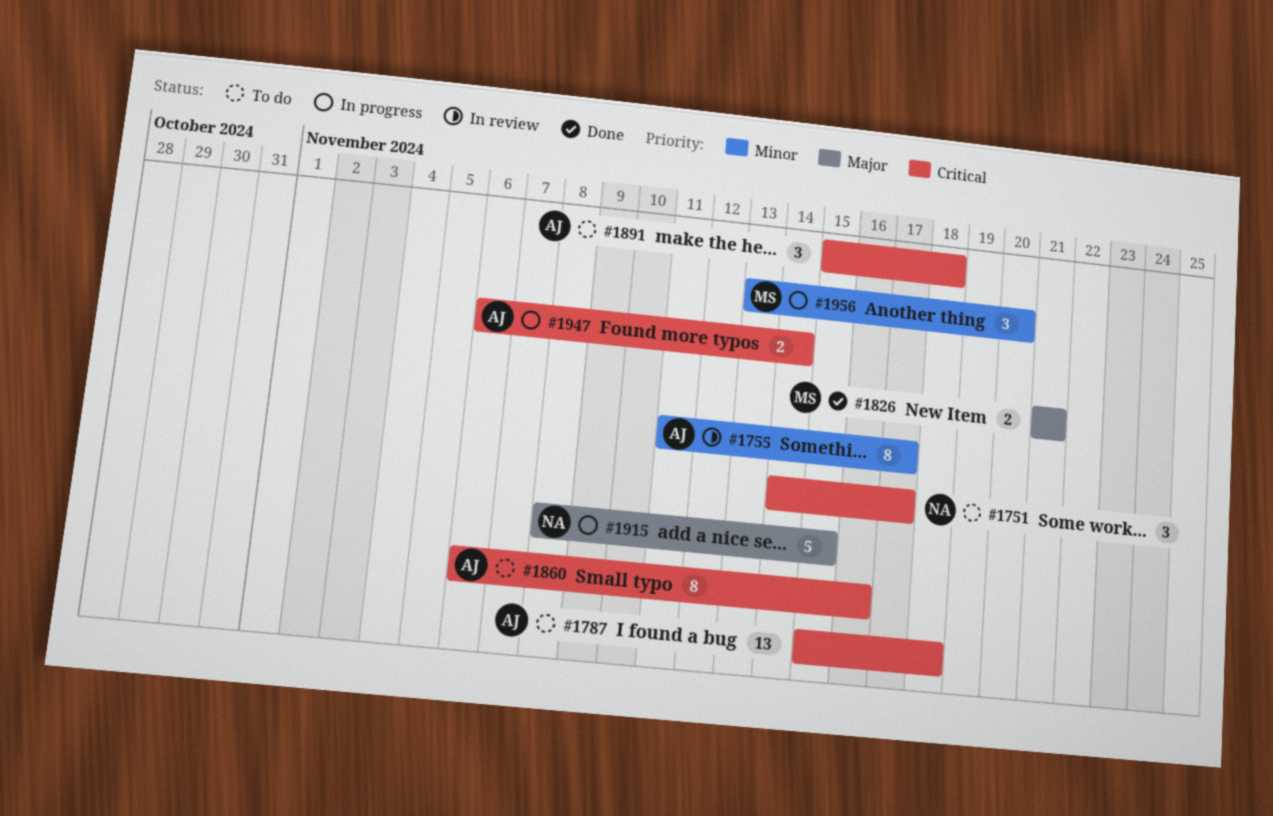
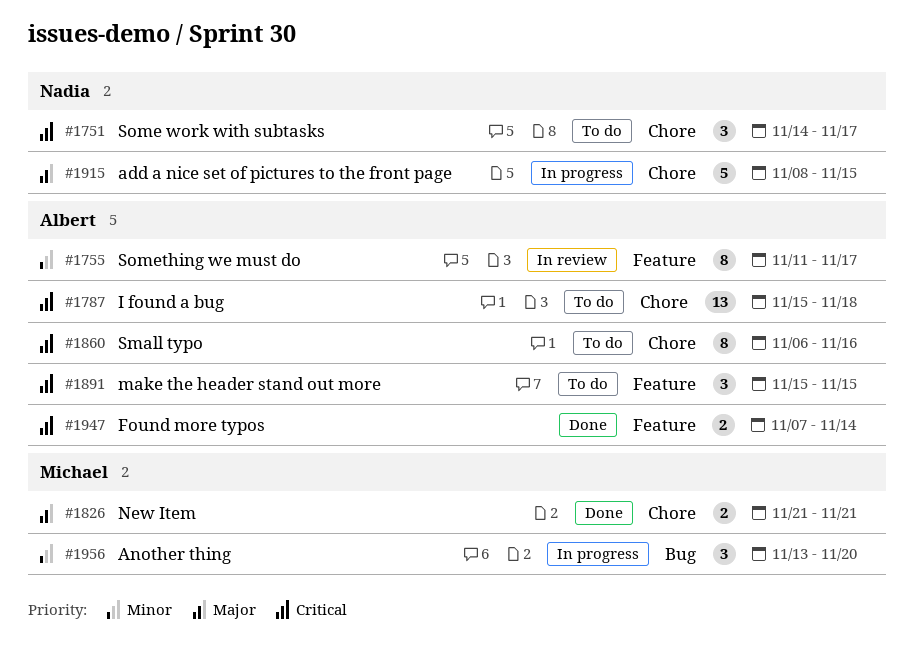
#1891, due: Nov 18 -> Nov 15
#1947, status: In progress -> Done
#1947, start: Nov 6 -> Nov 7

